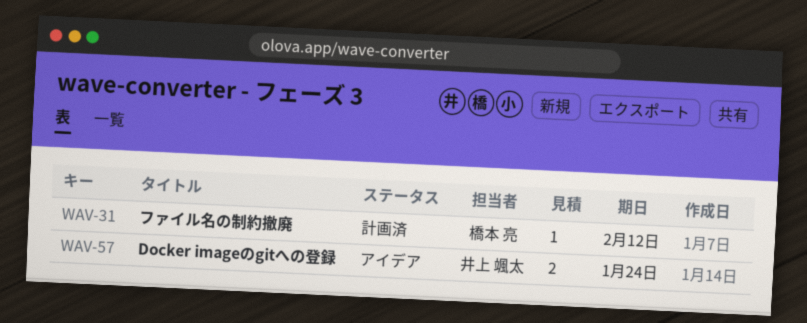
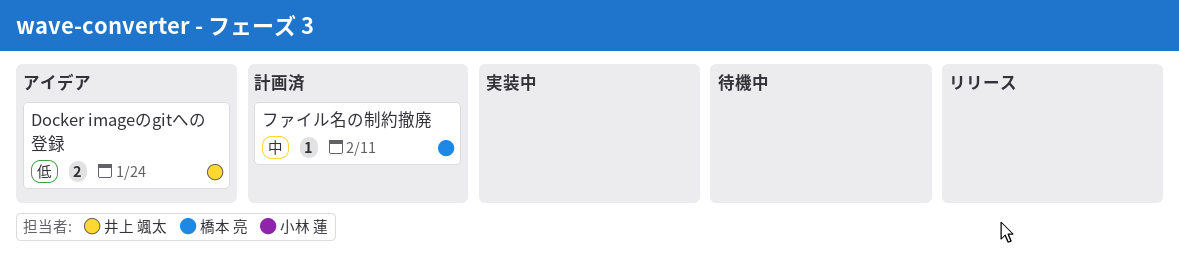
ファイル名の制約撤廃, due: Feb 12 -> Feb 11

